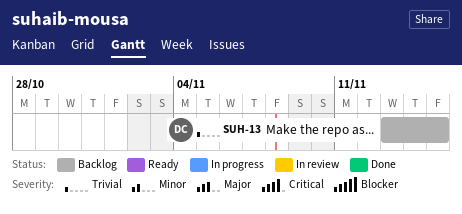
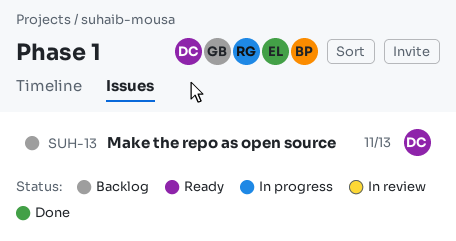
SUH-13, due: Nov 15 -> Nov 13

